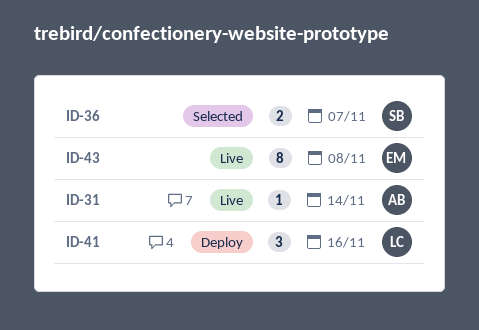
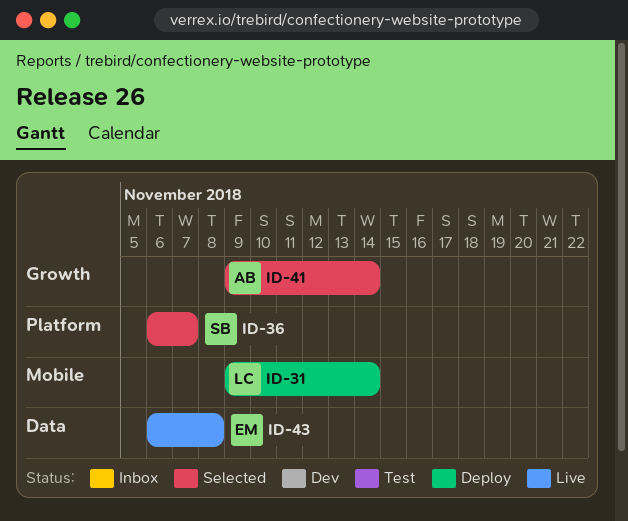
ID-31, status: Live -> Deploy
ID-31, owner: AB -> LC
ID-41, status: Deploy -> Selected
ID-41, owner: LC -> AB
ID-41, due: Nov 16 -> Nov 14

